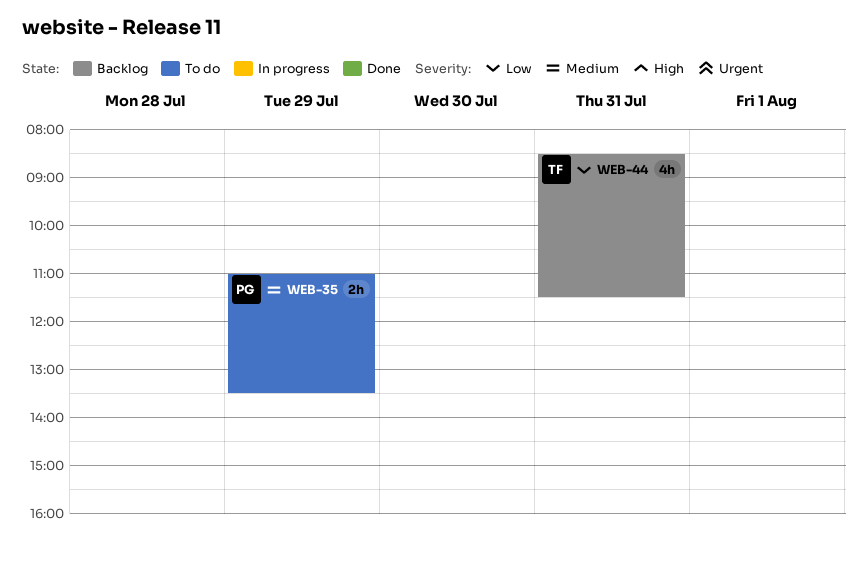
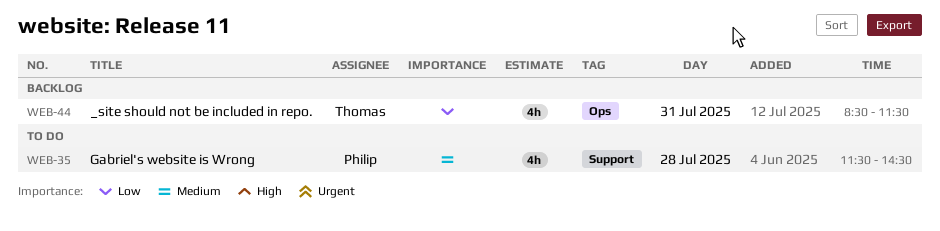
WEB-35, estimate: 2h -> 4h
WEB-35, day: Jul 29 -> Jul 28
WEB-35, begins: 11:00 -> 11:30
WEB-35, ends: 13:30 -> 14:30

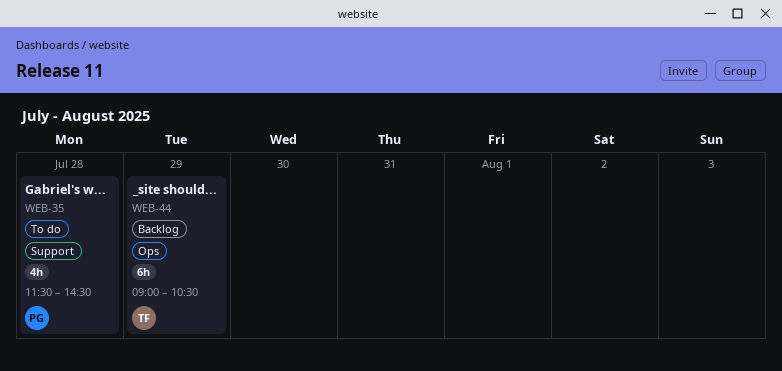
WEB-44, estimate: 4h -> 6h
WEB-44, day: Jul 31 -> Jul 29
WEB-44, begins: 08:30 -> 09:00
WEB-44, ends: 11:30 -> 10:30

